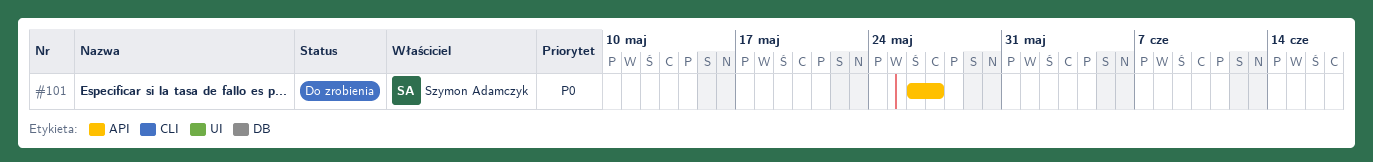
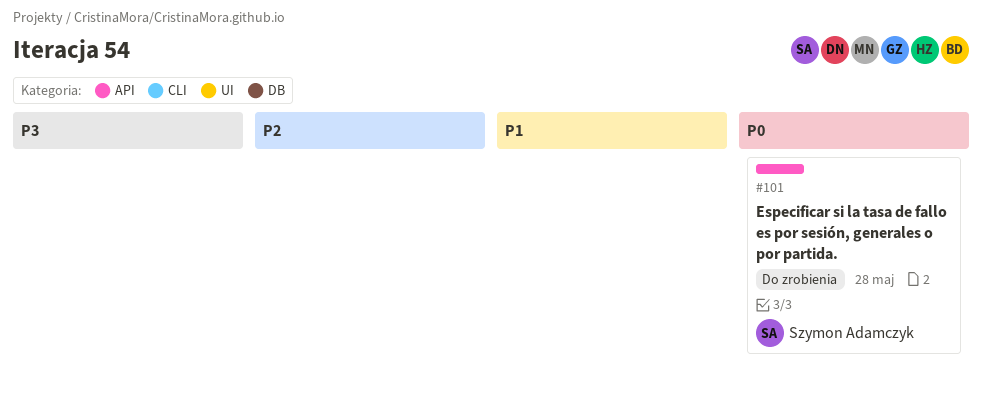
#101, due: May 27 -> May 28

